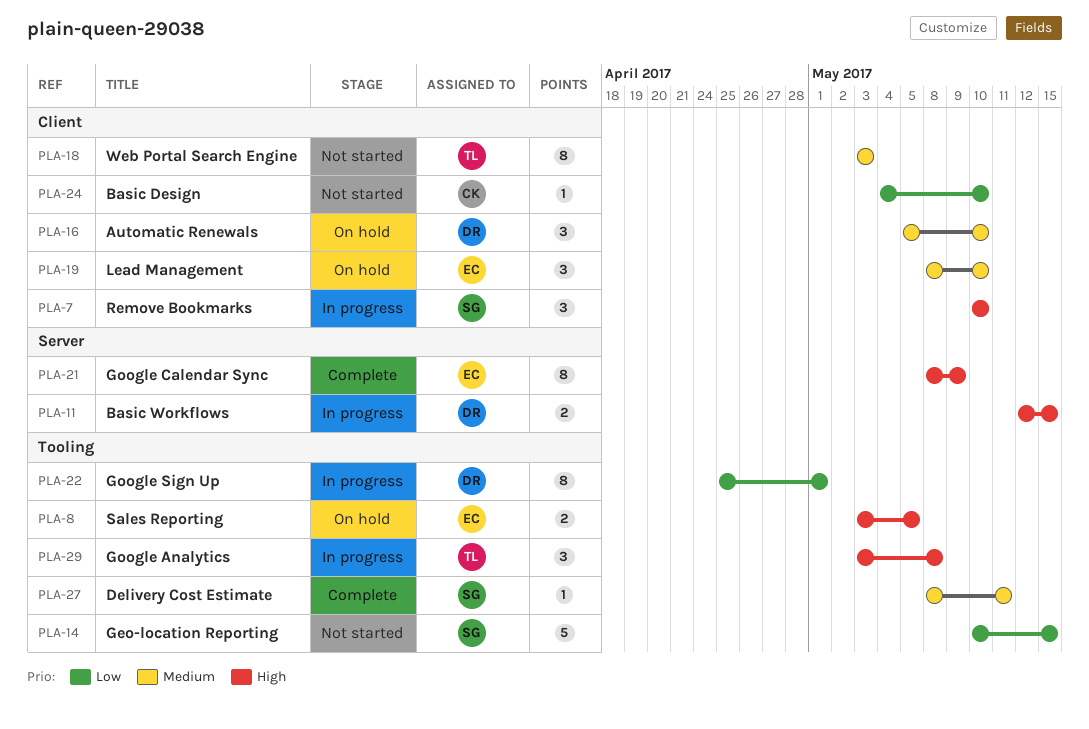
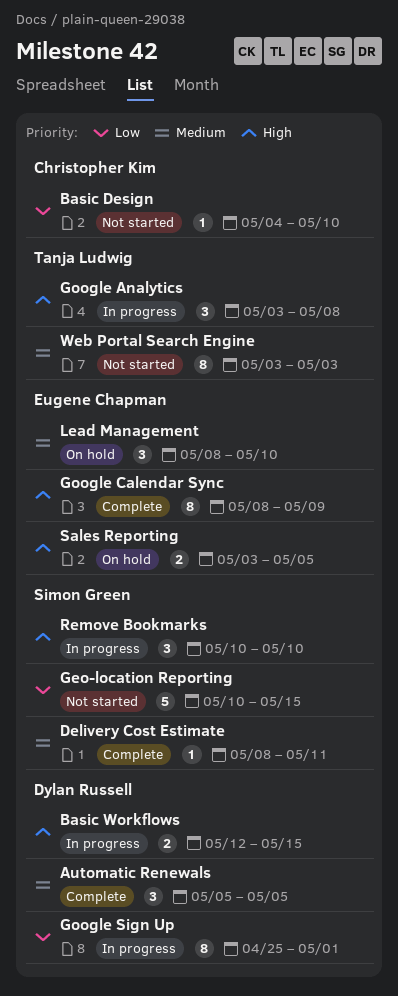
Automatic Renewals, status: On hold -> Complete
Automatic Renewals, due: May 10 -> May 5

